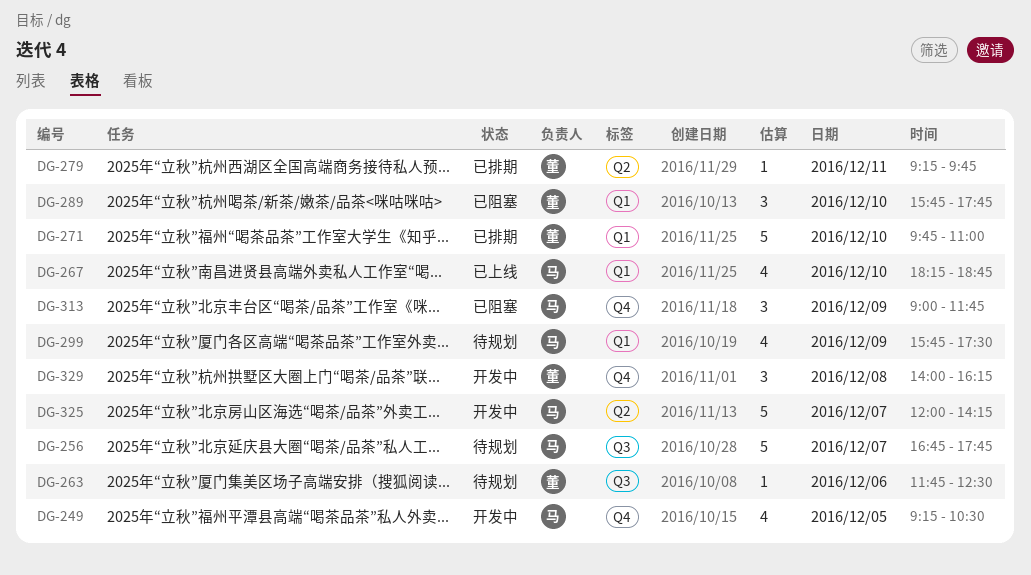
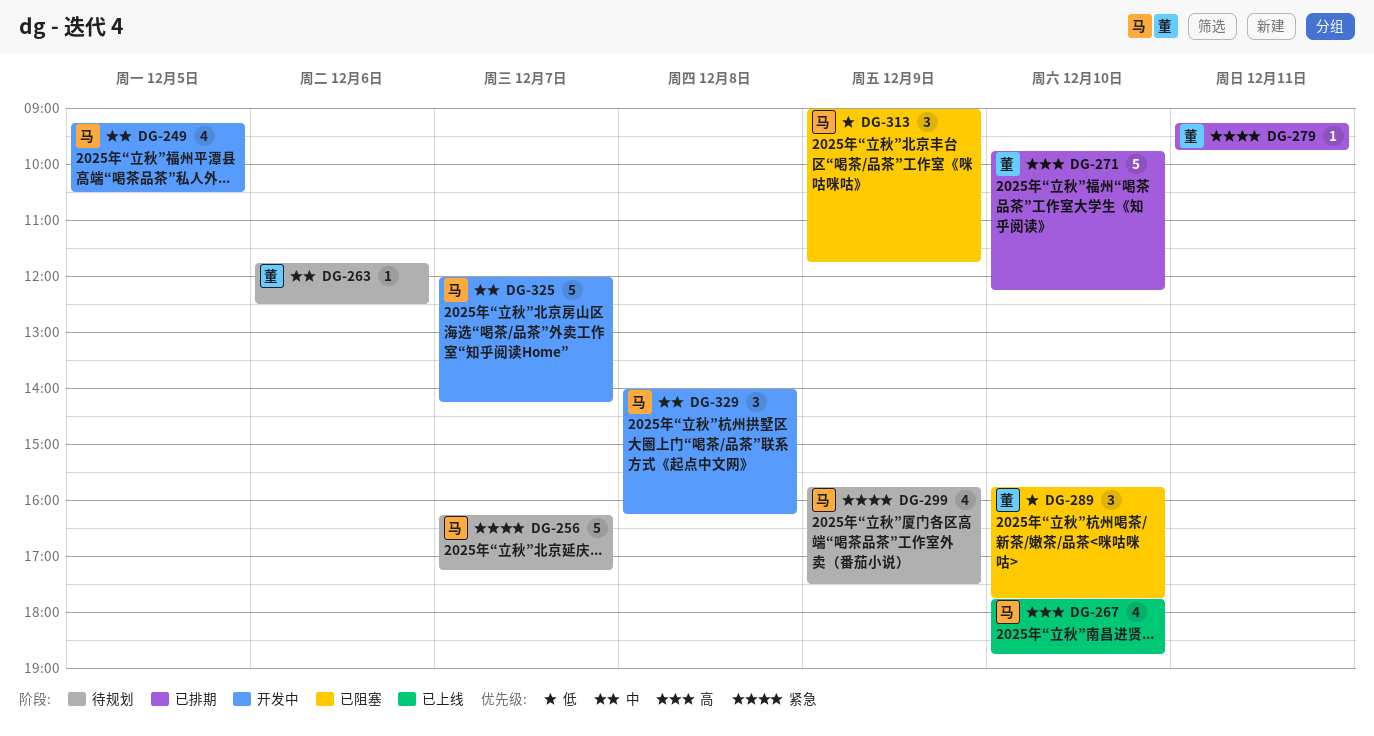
DG-256, begins: 16:45 -> 16:15
DG-256, ends: 17:45 -> 17:15
DG-267, begins: 18:15 -> 17:45
DG-271, ends: 11:00 -> 12:15
DG-329, owner: 董 -> 马

